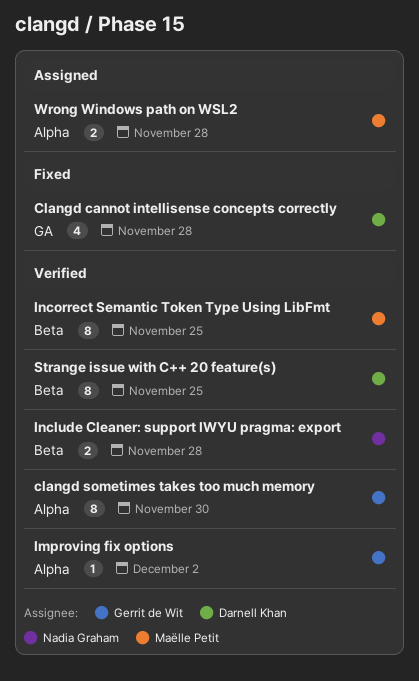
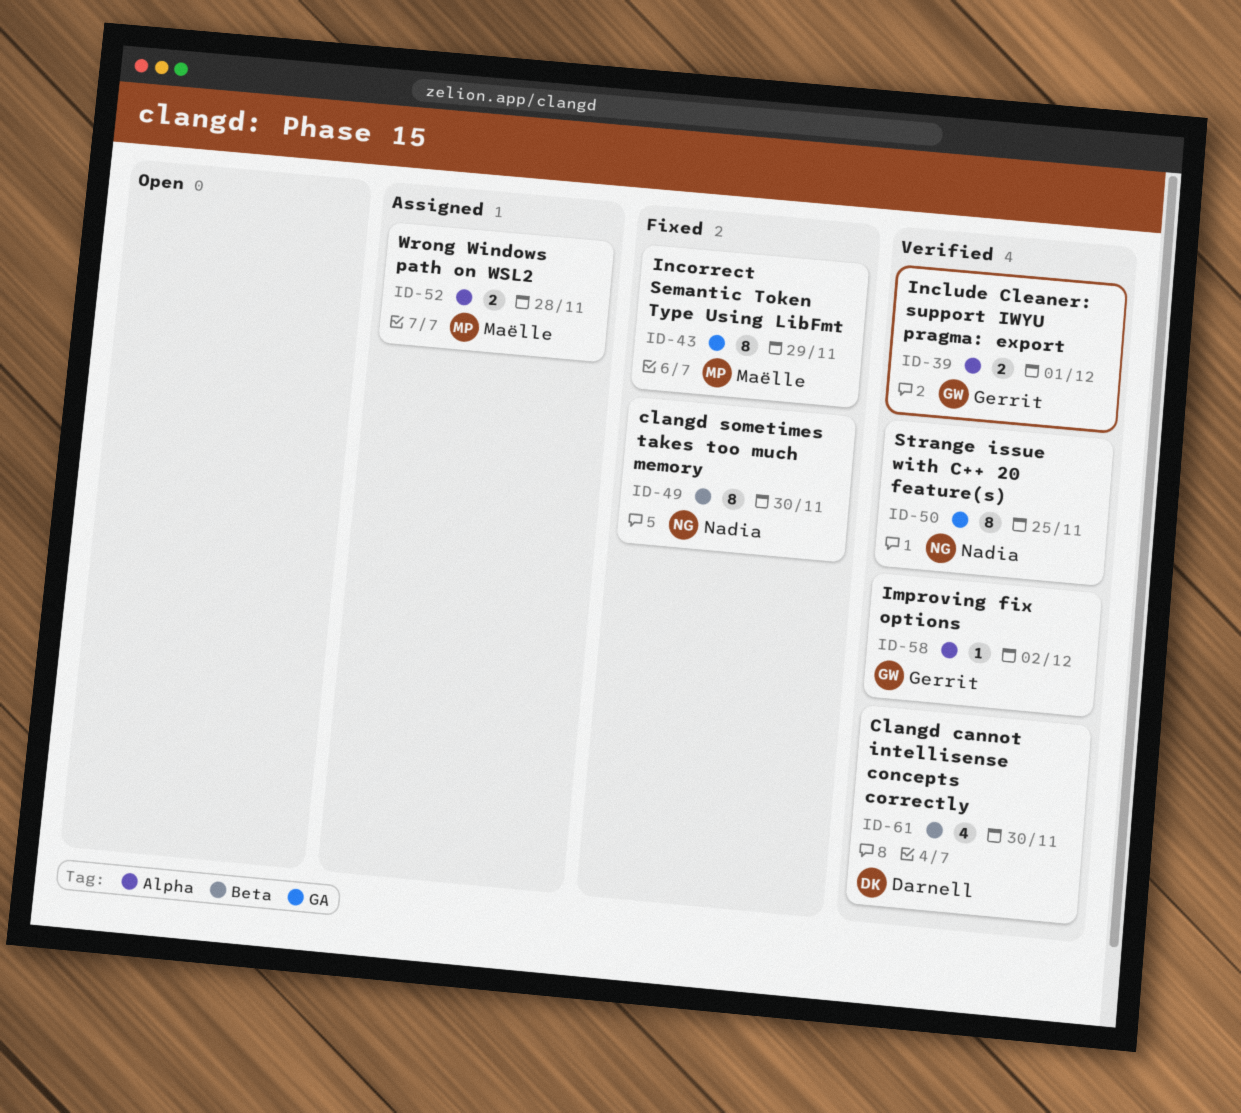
Clangd cannot intellisense concepts correctly, status: Fixed -> Verified
Clangd cannot intellisense concepts correctly, label: GA -> Beta
Clangd cannot intellisense concepts correctly, due: Nov 28 -> Nov 30
clangd sometimes takes too much memory, status: Verified -> Fixed
clangd sometimes takes too much memory, owner: Gerrit de Wit -> Nadia Graham
clangd sometimes takes too much memory, label: Alpha -> Beta
Include Cleaner: support IWYU pragma: export, owner: Nadia Graham -> Gerrit de Wit
Include Cleaner: support IWYU pragma: export, label: Beta -> Alpha
Include Cleaner: support IWYU pragma: export, due: Nov 28 -> Dec 1
Incorrect Semantic Token Type Using LibFmt, status: Verified -> Fixed
Incorrect Semantic Token Type Using LibFmt, label: Beta -> GA
Incorrect Semantic Token Type Using LibFmt, due: Nov 25 -> Nov 29
Strange issue with C++ 20 feature(s), owner: Darnell Khan -> Nadia Graham
Strange issue with C++ 20 feature(s), label: Beta -> GA

